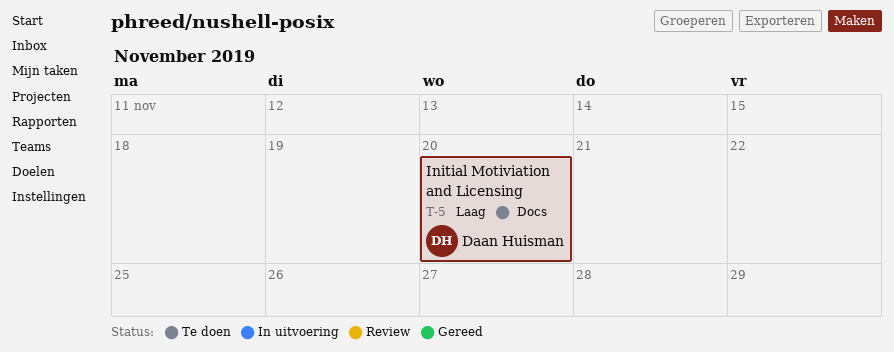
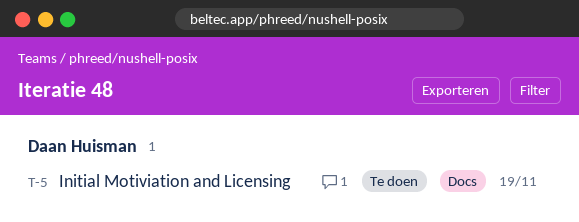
T-5, due: Nov 20 -> Nov 19

